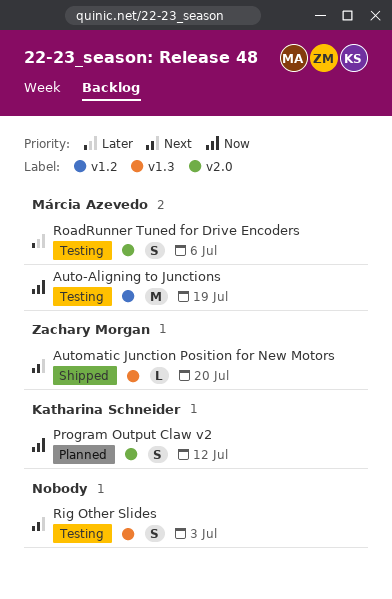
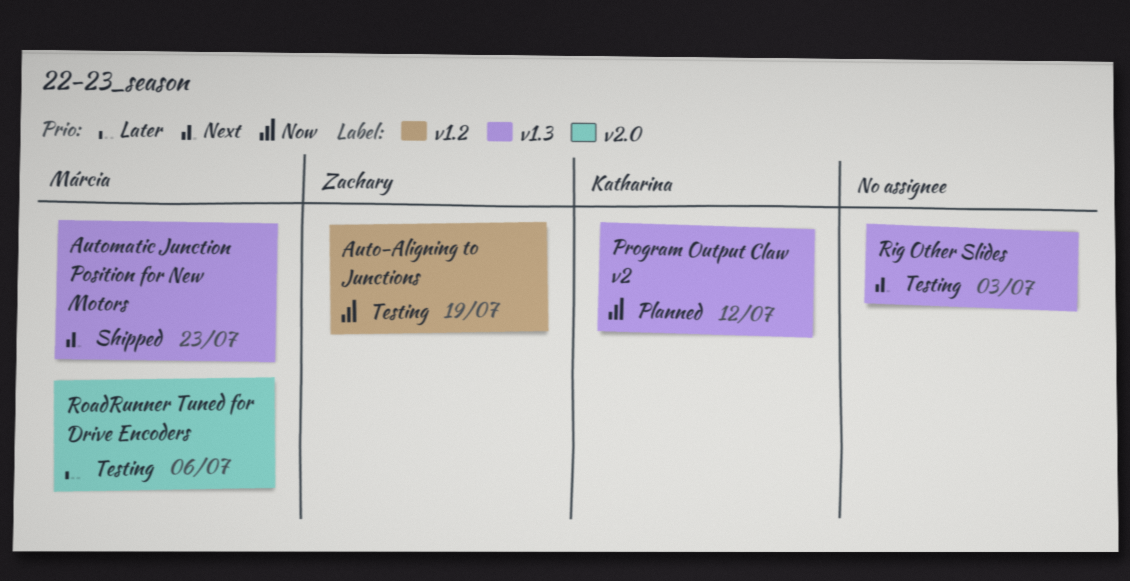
Auto-Aligning to Junctions, owner: Márcia Azevedo -> Zachary Morgan
Automatic Junction Position for New Motors, owner: Zachary Morgan -> Márcia Azevedo
Automatic Junction Position for New Motors, due: Jul 20 -> Jul 23
Program Output Claw v2, label: v2.0 -> v1.3

